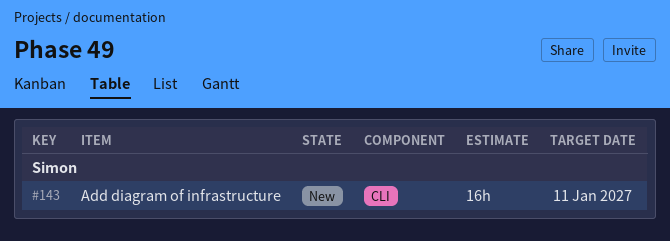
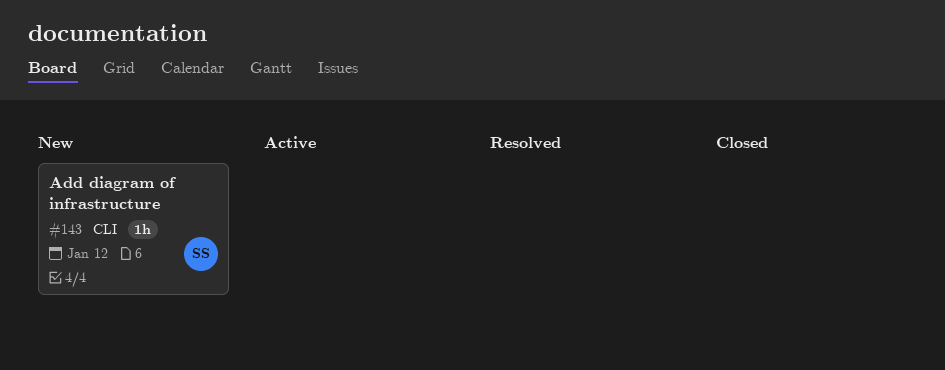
#143, estimate: 16h -> 1h
#143, due: Jan 11 -> Jan 12

